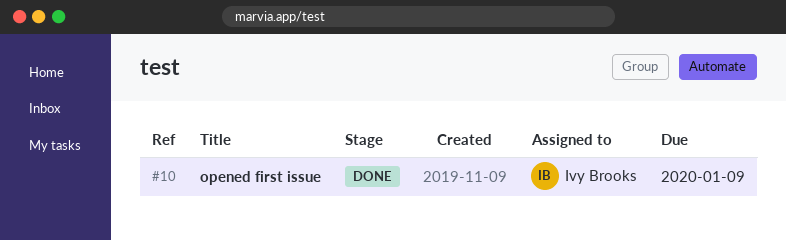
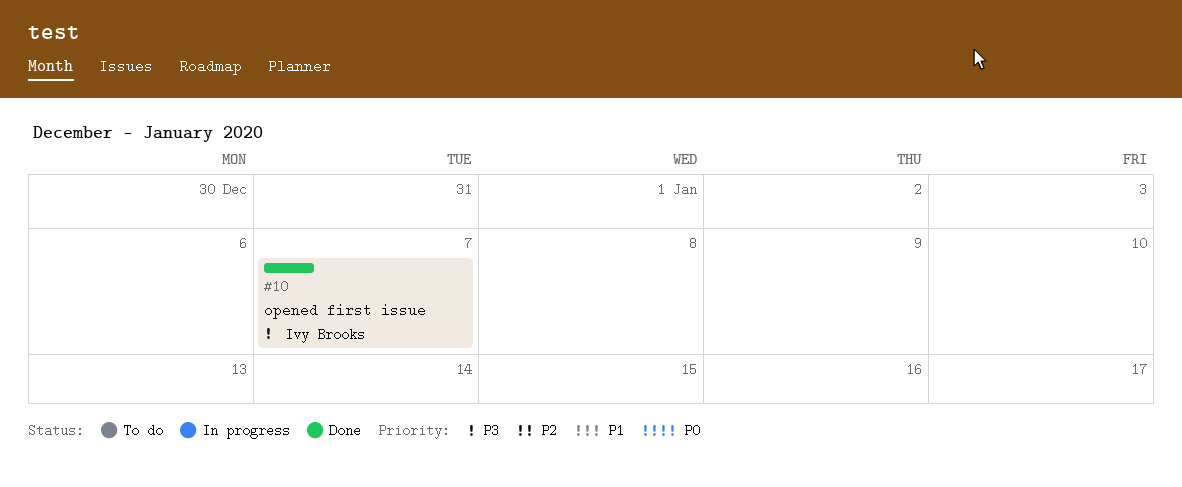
#10, due: Jan 9 -> Jan 7

